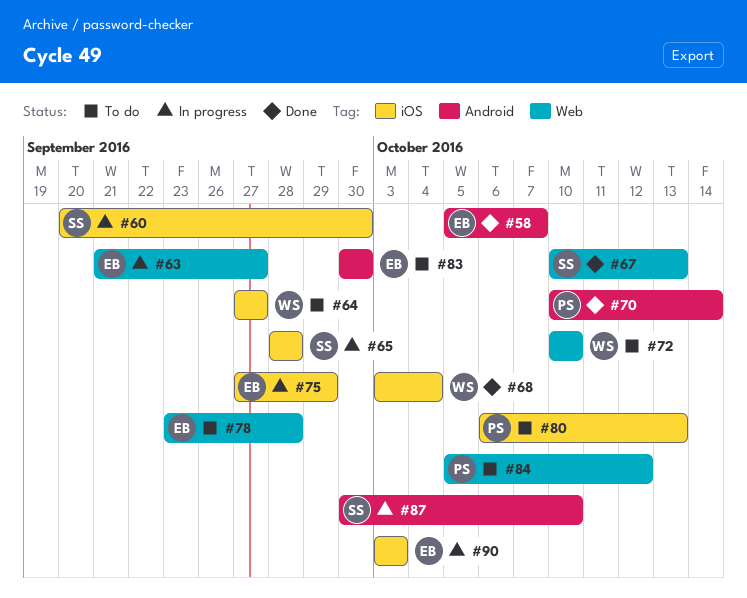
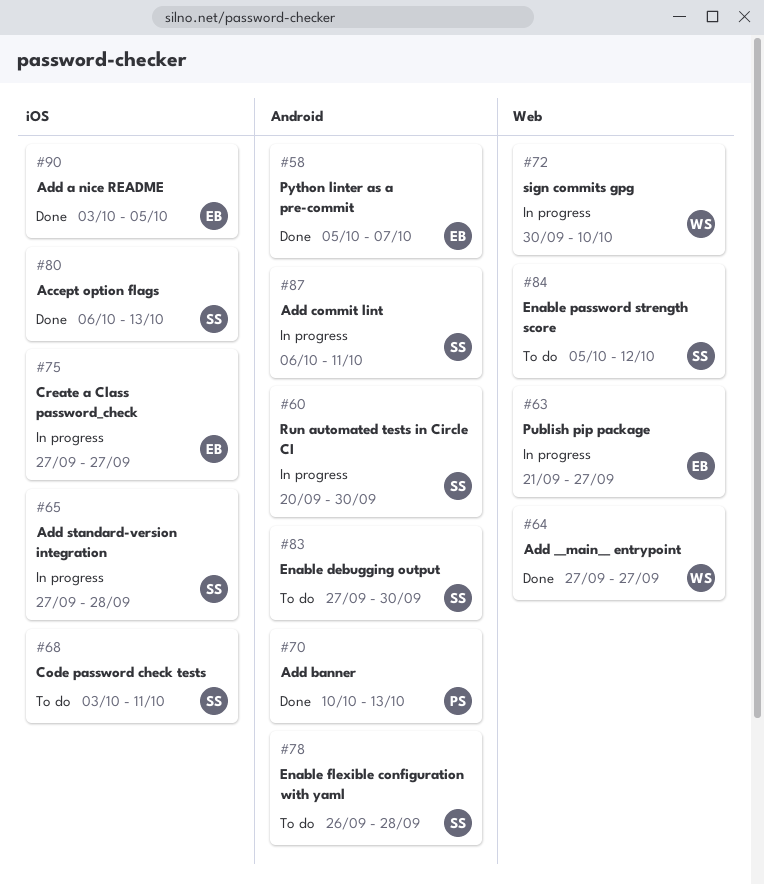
#60, label: iOS -> Android
#64, status: To do -> Done
#64, label: iOS -> Web
#65, start: Sep 28 -> Sep 27
#67: present -> none
#68, status: Done -> To do
#68, owner: WS -> SS
#68, due: Oct 4 -> Oct 11
#70, due: Oct 14 -> Oct 13
#72, status: To do -> In progress
#72, start: Oct 10 -> Sep 30
#75, due: Sep 29 -> Sep 27
#78, owner: EB -> SS
#78, label: Web -> Android
#78, start: Sep 23 -> Sep 26
#80, status: To do -> Done
#80, owner: PS -> SS
#83, owner: EB -> SS
#83, start: Sep 30 -> Sep 27
#84, owner: PS -> SS
#87, start: Sep 30 -> Oct 6
#87, due: Oct 10 -> Oct 11
#90, status: In progress -> Done
#90, due: Oct 3 -> Oct 5

